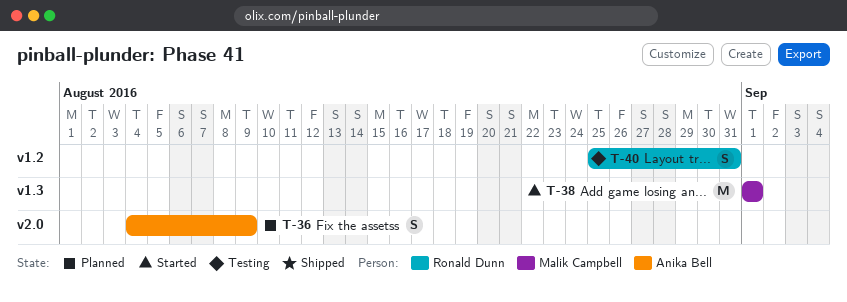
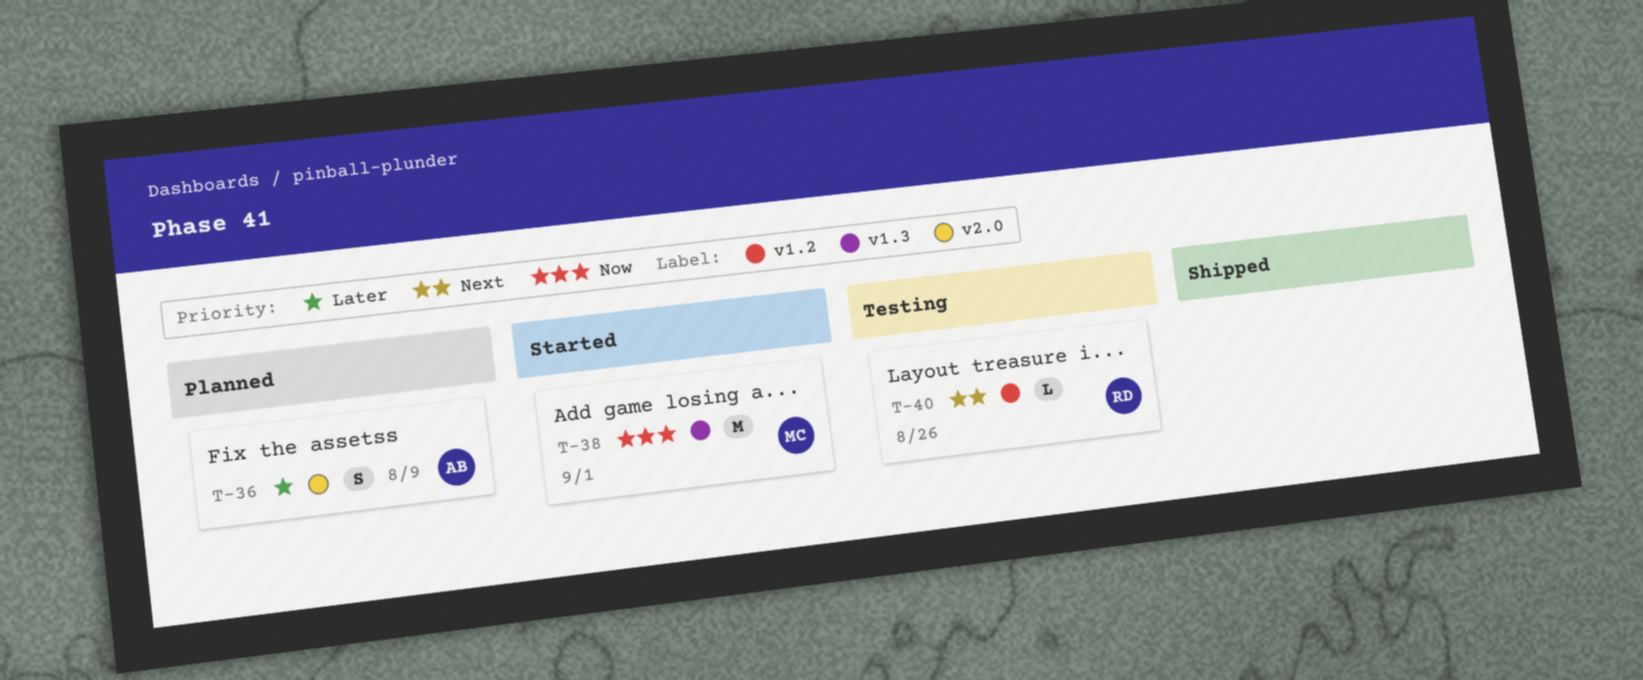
T-40, estimate: S -> L
T-40, due: Aug 31 -> Aug 26

